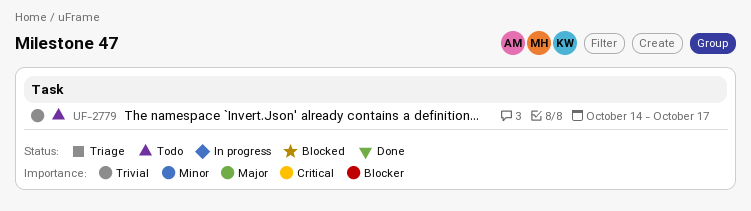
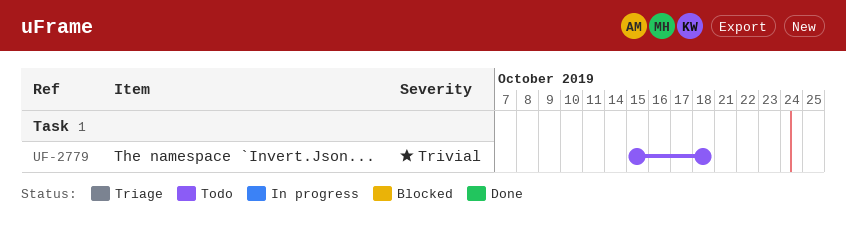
UF-2779, start: Oct 14 -> Oct 15
UF-2779, due: Oct 17 -> Oct 18

